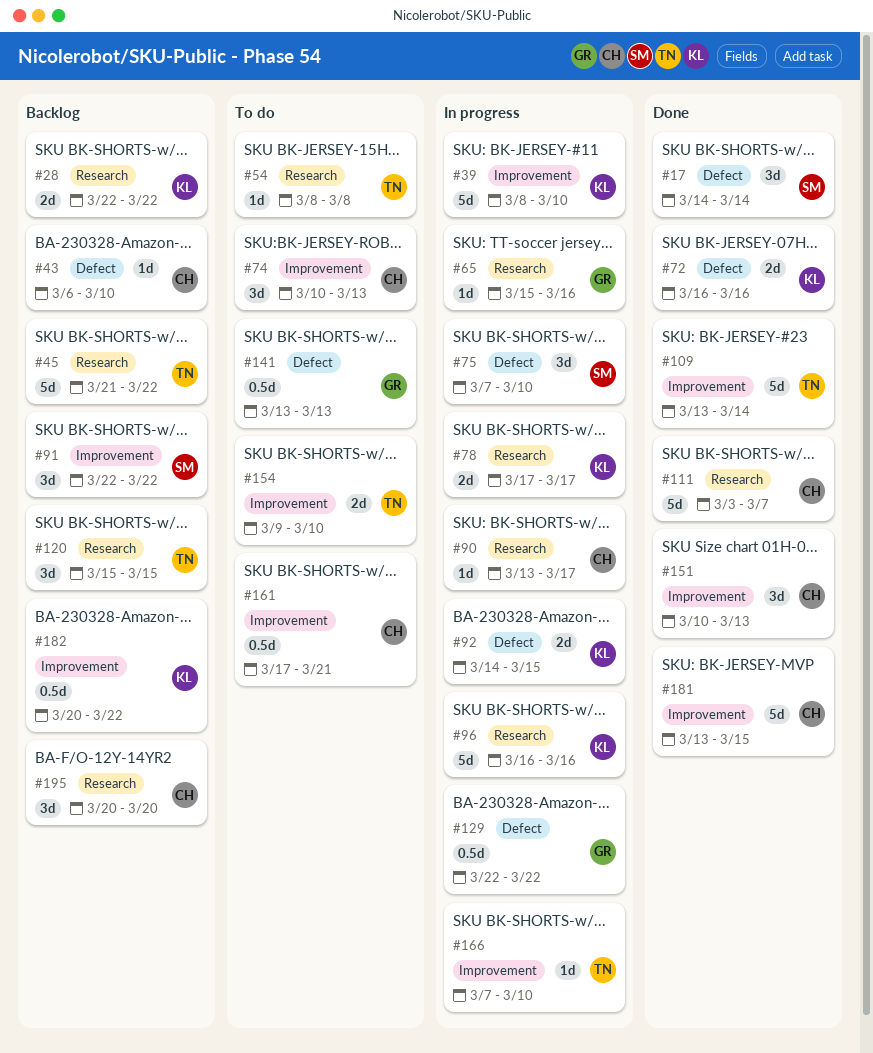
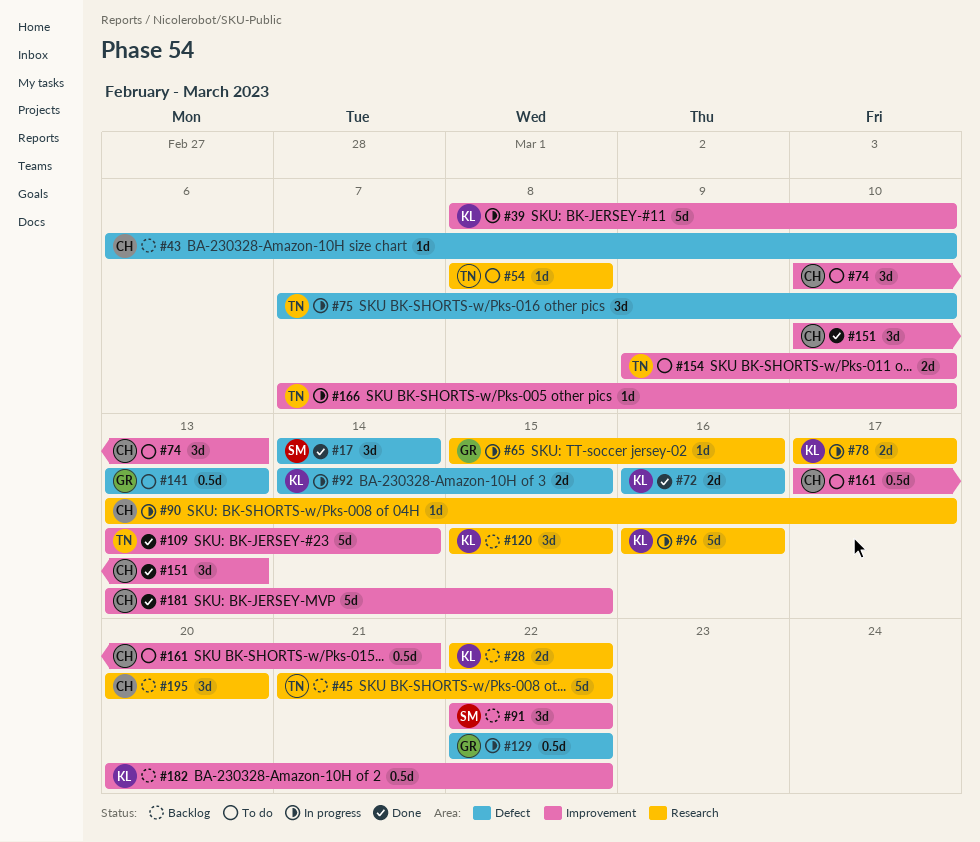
#75, owner: SM -> TN
#111: present -> none
#120, owner: TN -> KL

